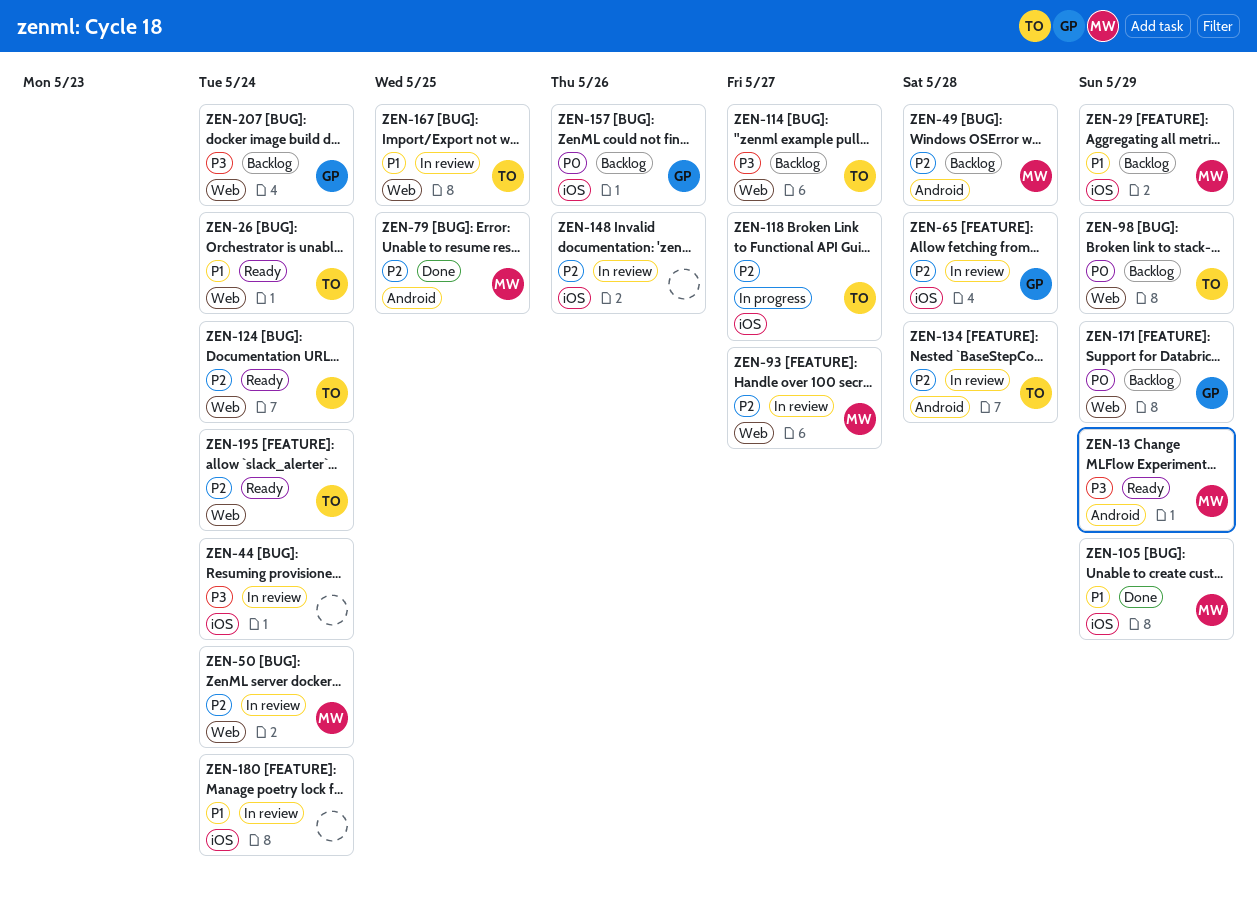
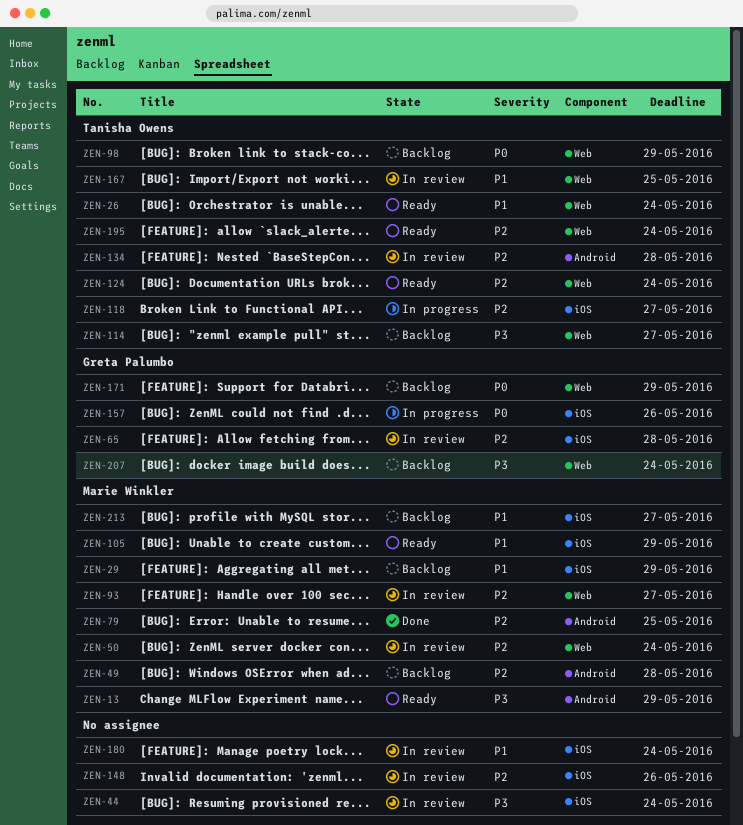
ZEN-105, status: Done -> Ready
ZEN-157, status: Backlog -> In progress
ZEN-213: none -> present

